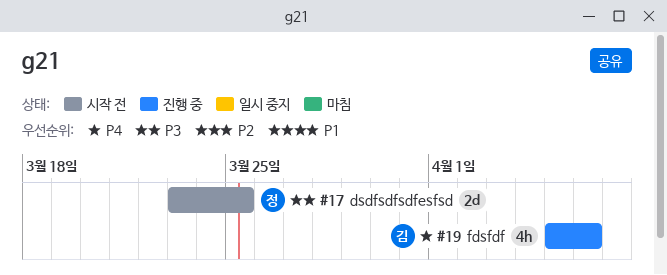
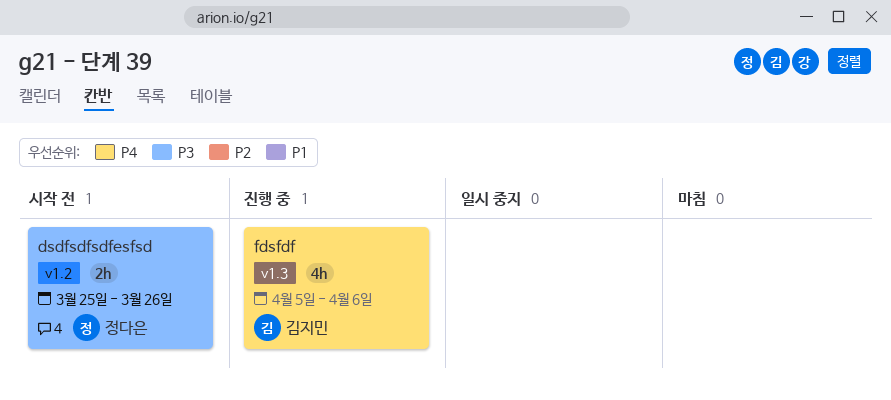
dsdfsdfsdfesfsd, estimate: 2d -> 2h
dsdfsdfsdfesfsd, start: Mar 23 -> Mar 25
dsdfsdfsdfesfsd, due: Mar 25 -> Mar 26

